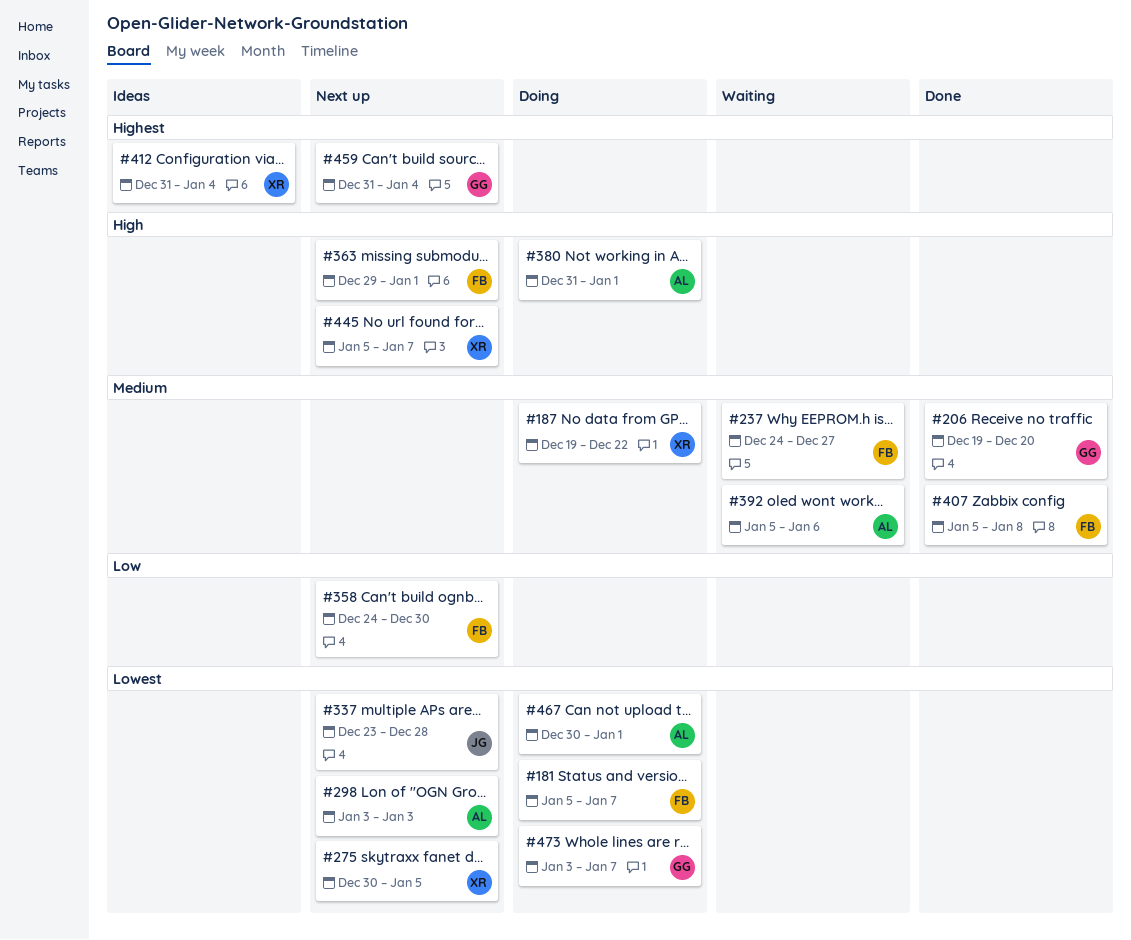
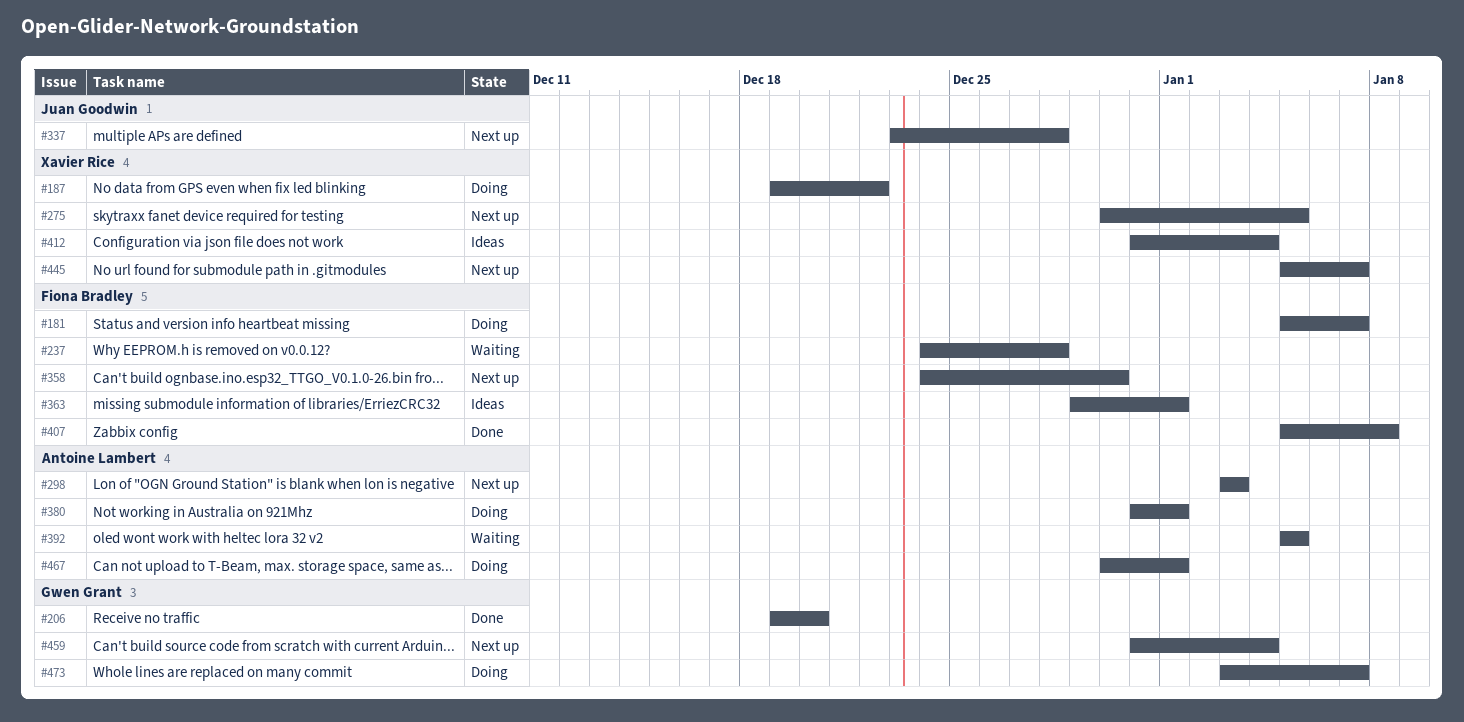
#237, due: Dec 27 -> Dec 28
#363, status: Next up -> Ideas
#392, due: Jan 6 -> Jan 5

